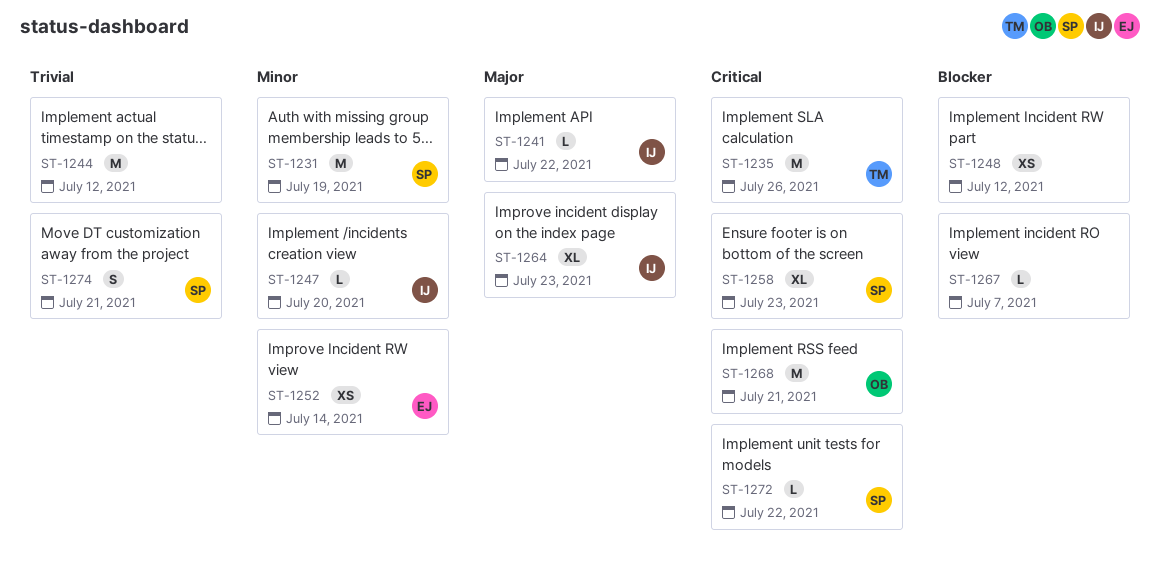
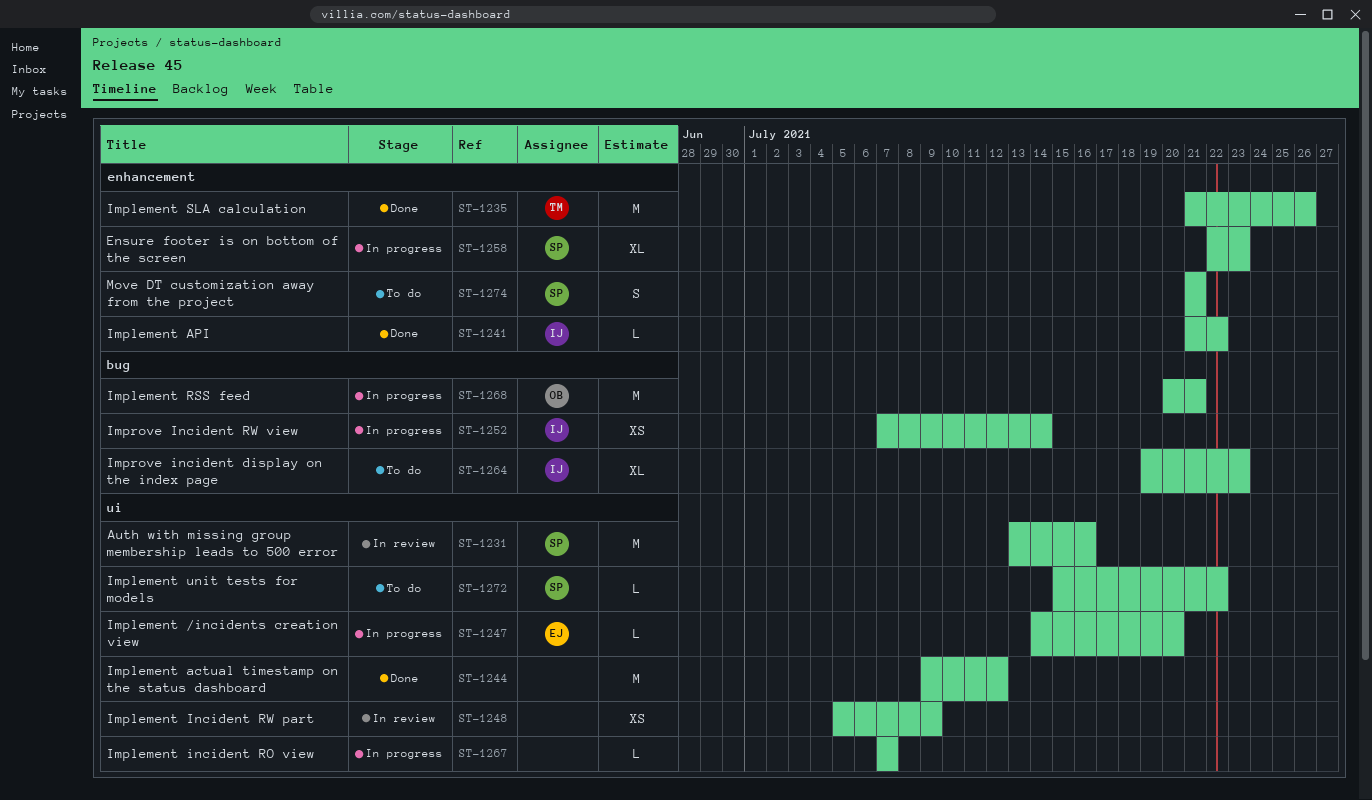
ST-1231, due: Jul 19 -> Jul 16
ST-1247, owner: IJ -> EJ
ST-1248, due: Jul 12 -> Jul 9
ST-1252, owner: EJ -> IJ

